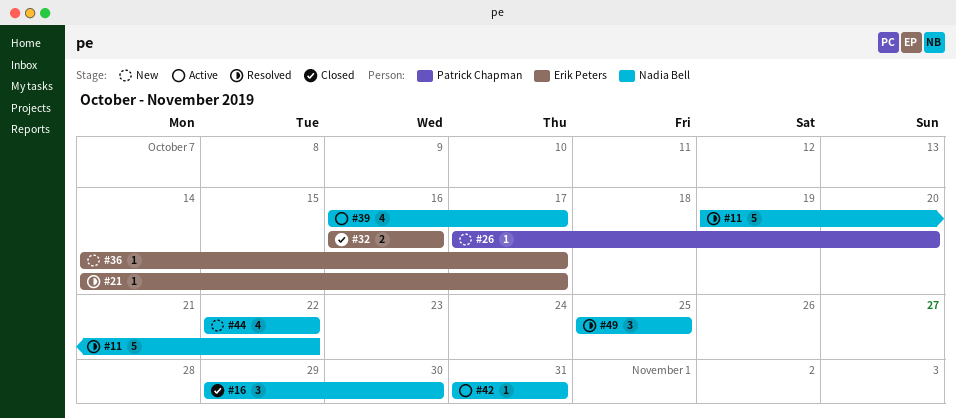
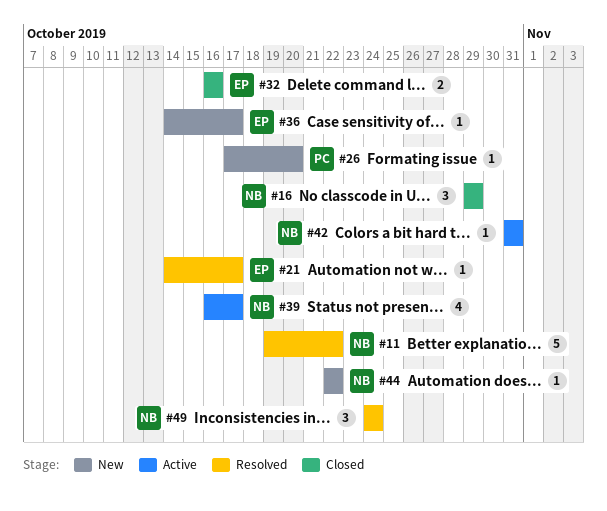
#16, due: Oct 30 -> Oct 29
#44, estimate: 4 -> 1
#49, start: Oct 25 -> Oct 24
#49, due: Oct 25 -> Oct 24

